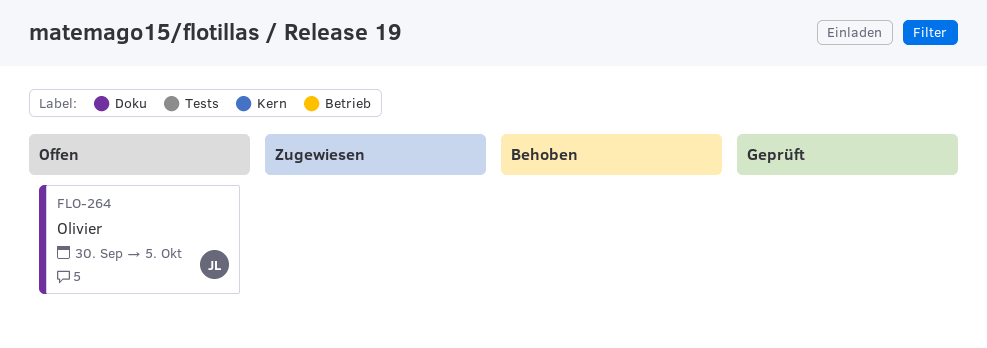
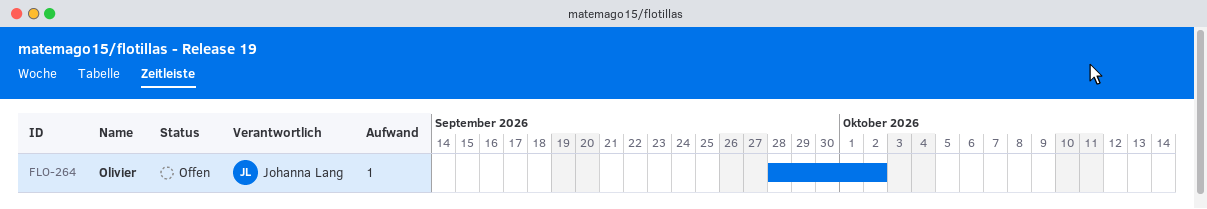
FLO-264, start: Sep 30 -> Sep 28
FLO-264, due: Oct 5 -> Oct 2

